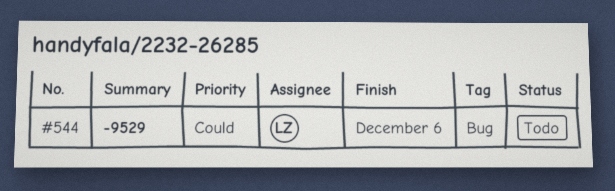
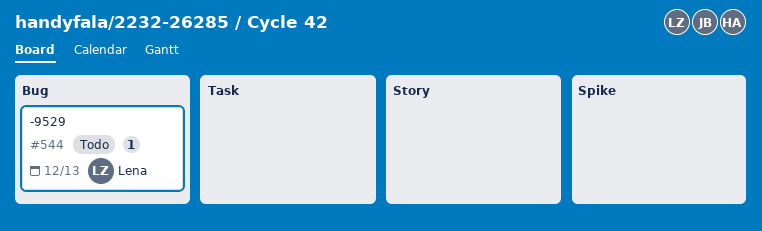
#544, due: Dec 6 -> Dec 13

